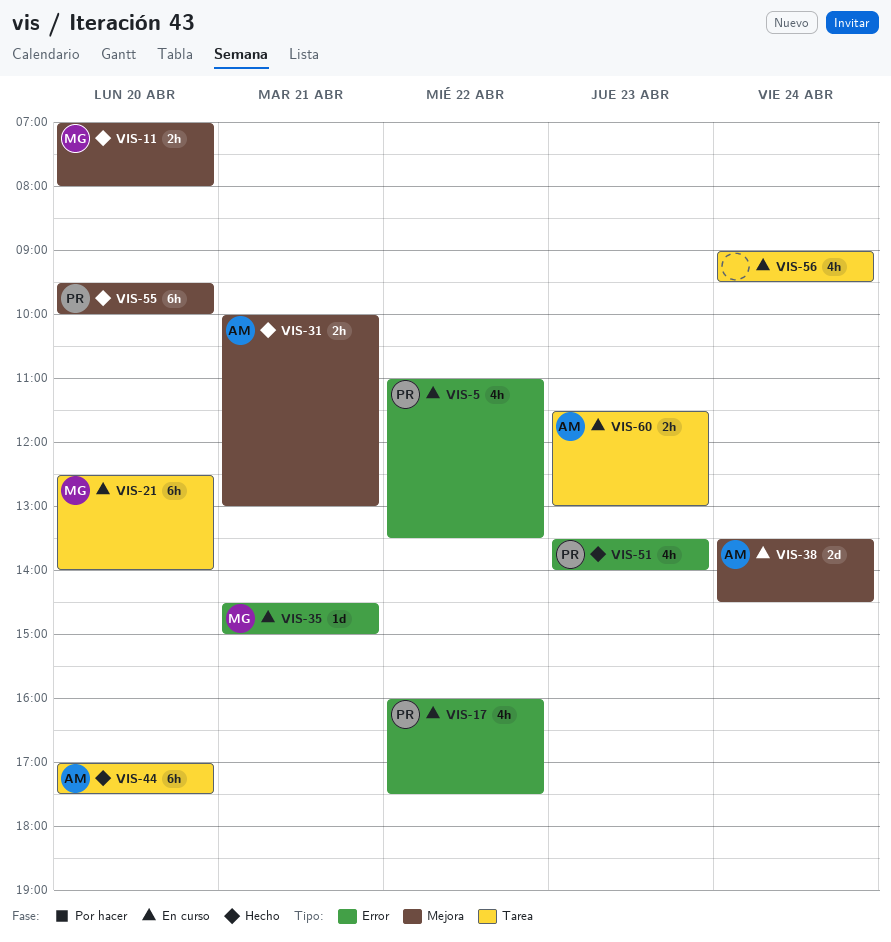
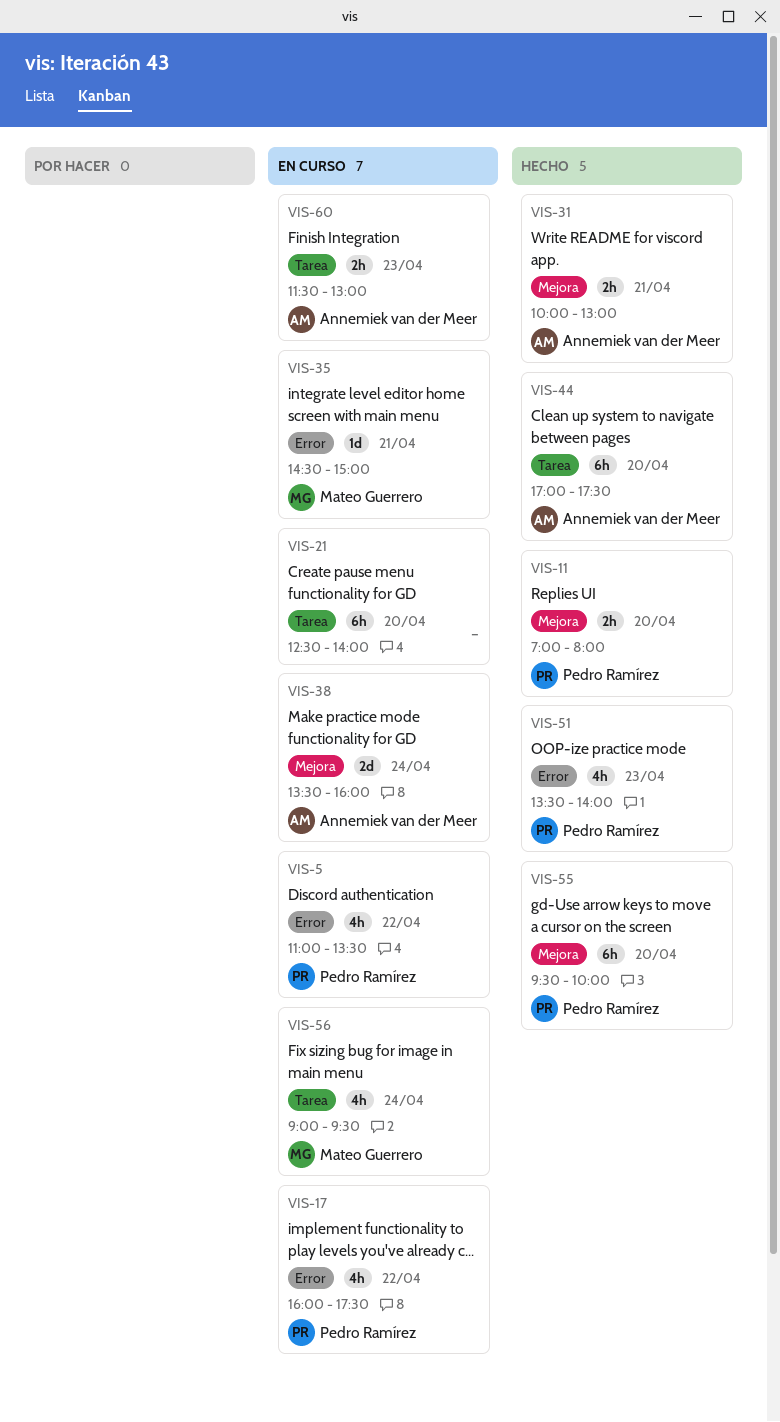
VIS-11, owner: Mateo Guerrero -> Pedro Ramírez
VIS-21, owner: Mateo Guerrero -> none
VIS-38, ends: 14:30 -> 16:00
VIS-56, owner: none -> Mateo Guerrero

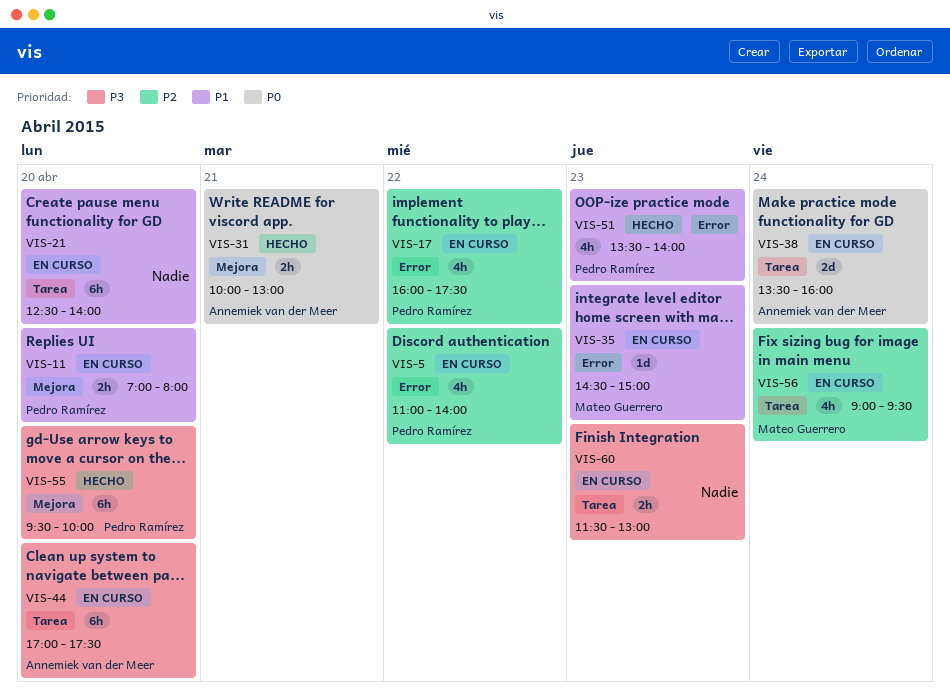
VIS-5, ends: 13:30 -> 14:00
VIS-11, status: Hecho -> En curso
VIS-35, day: Apr 21 -> Apr 23
VIS-38, label: Mejora -> Tarea
VIS-44, status: Hecho -> En curso
VIS-60, owner: Annemiek van der Meer -> none

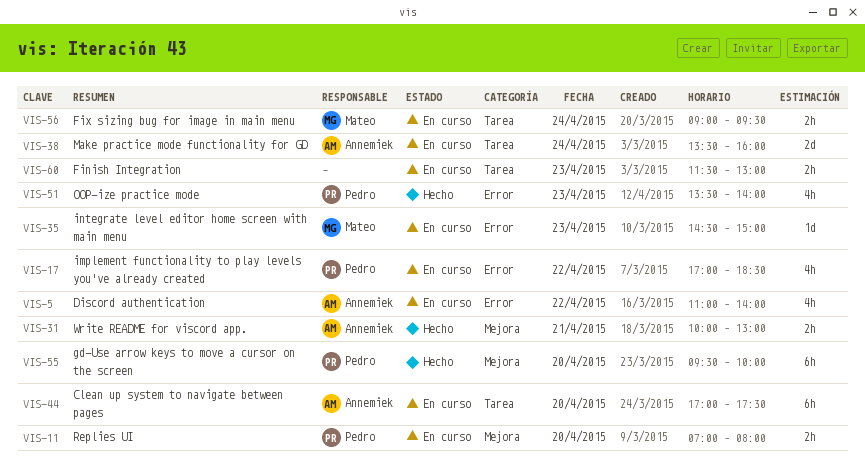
VIS-5, owner: Pedro Ramírez -> Annemiek van der Meer
VIS-17, begins: 16:00 -> 17:00
VIS-17, ends: 17:30 -> 18:30
VIS-21: present -> none
VIS-56, estimate: 4h -> 2h

